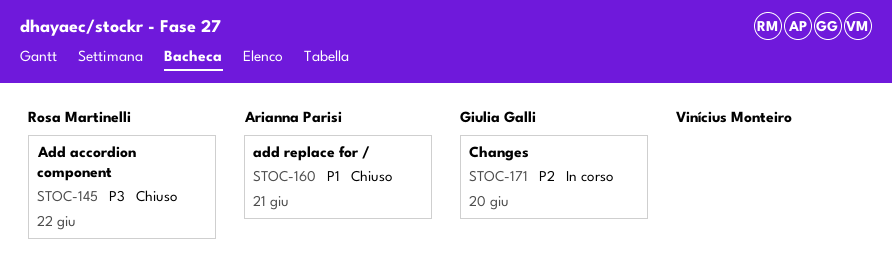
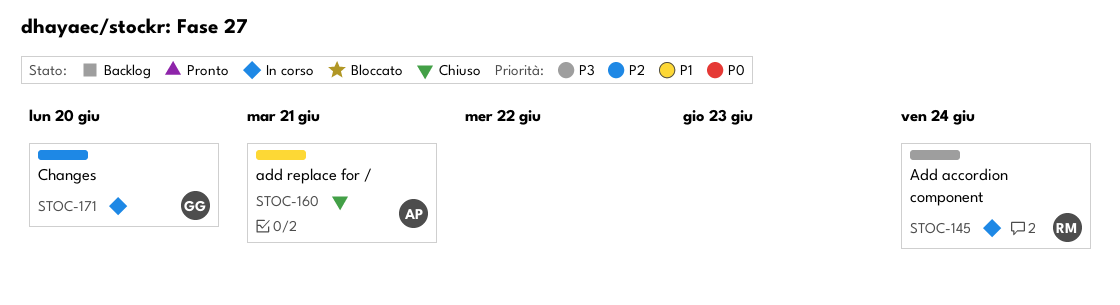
STOC-145, status: Chiuso -> In corso
STOC-145, due: Jun 22 -> Jun 24

